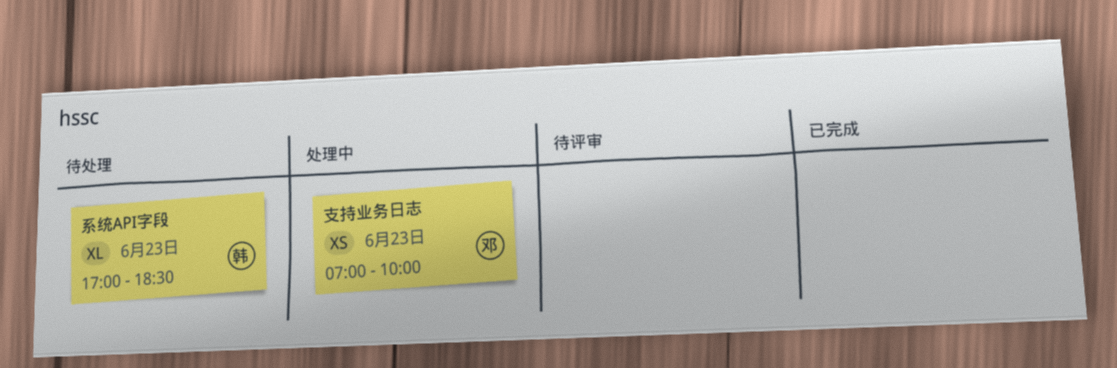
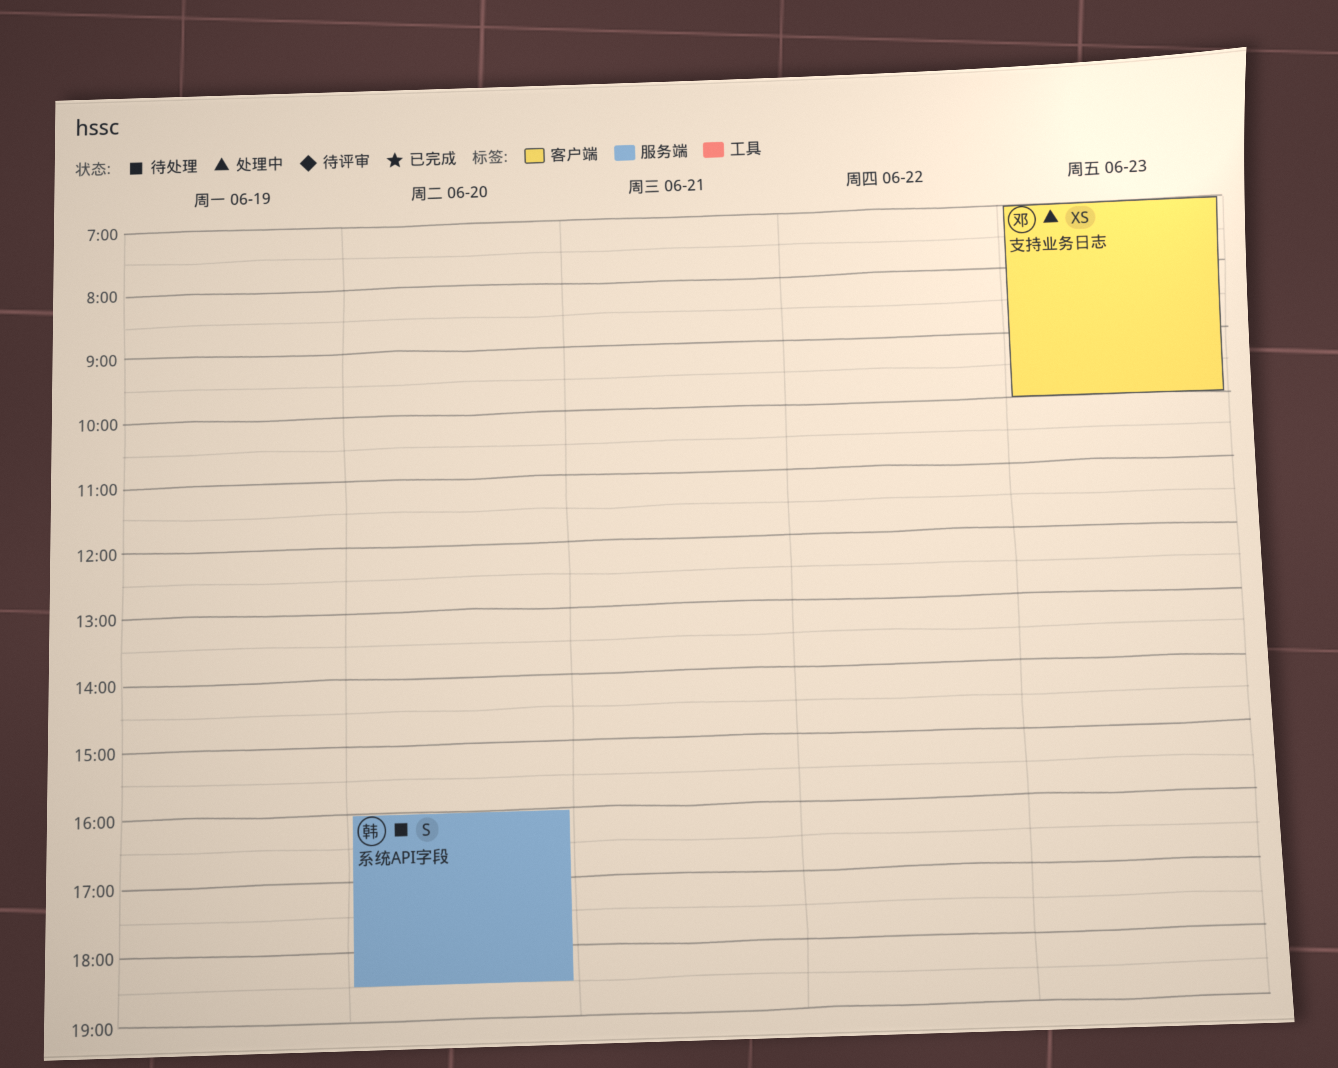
系统API字段, estimate: XL -> S
系统API字段, day: Jun 23 -> Jun 20
系统API字段, begins: 17:00 -> 16:00

